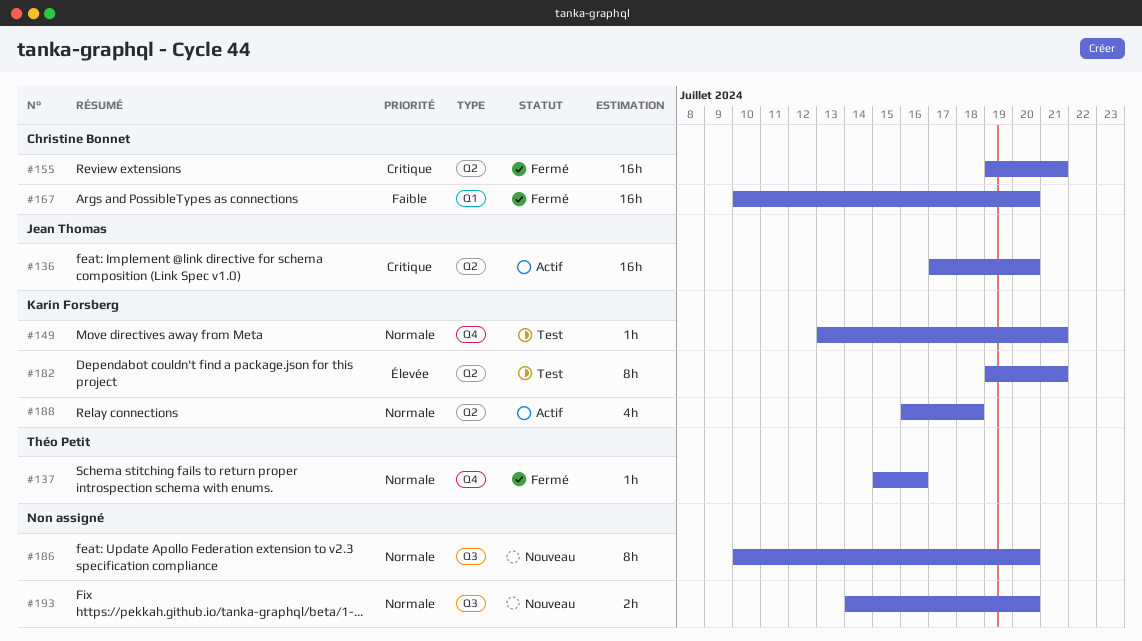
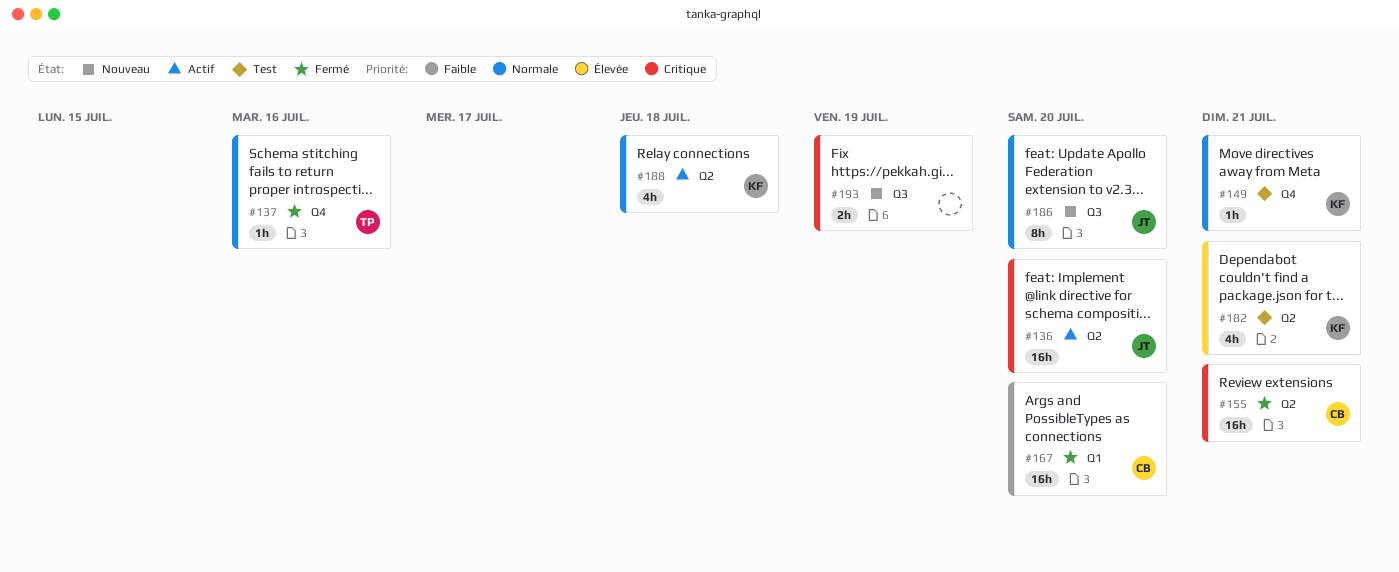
#182, estimate: 8h -> 4h
#186, owner: none -> Jean Thomas
#193, priority: Normale -> Critique
#193, due: Jul 20 -> Jul 19

